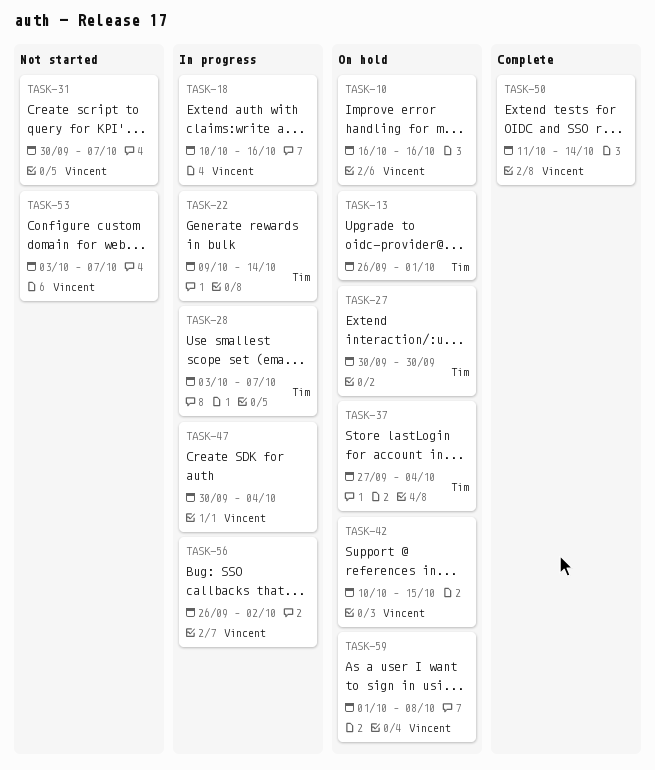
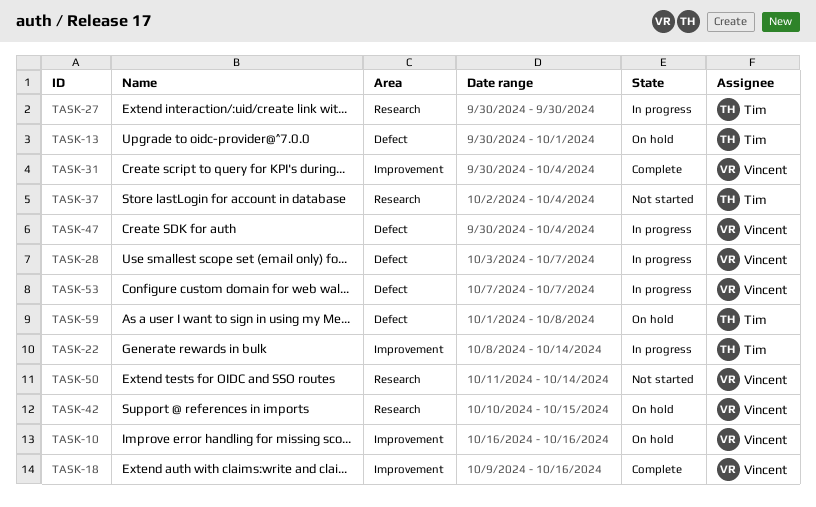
TASK-13, start: Sep 26 -> Sep 30
TASK-18, status: In progress -> Complete
TASK-18, start: Oct 10 -> Oct 9
TASK-22, start: Oct 9 -> Oct 8
TASK-27, status: On hold -> In progress
TASK-28, owner: Tim -> Vincent
TASK-31, status: Not started -> Complete
TASK-31, due: Oct 7 -> Oct 4
TASK-37, status: On hold -> Not started
TASK-37, start: Sep 27 -> Oct 2
TASK-50, status: Complete -> Not started
TASK-53, status: Not started -> In progress
TASK-53, start: Oct 3 -> Oct 7
TASK-56: present -> none
TASK-59, owner: Vincent -> Tim

